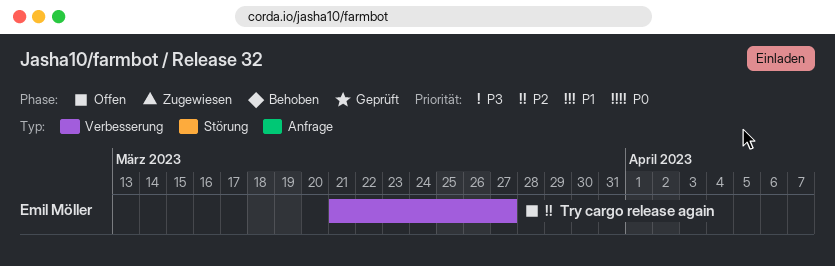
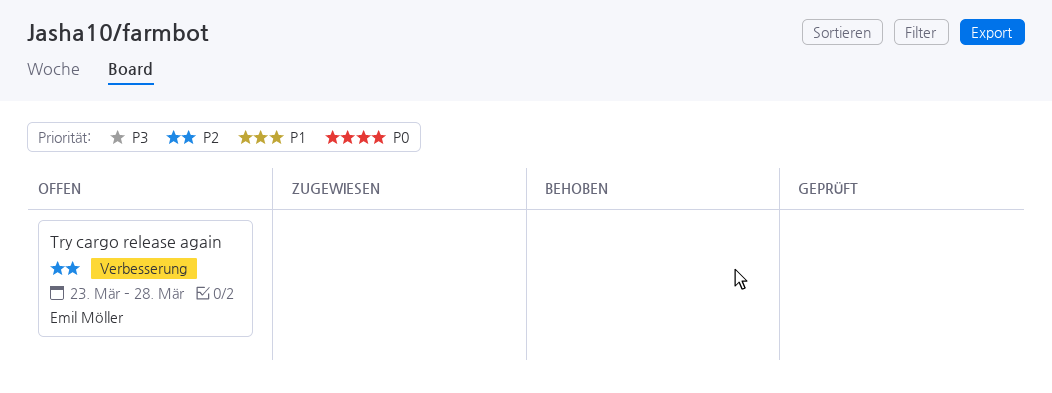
Try cargo release again, start: Mar 21 -> Mar 23
Try cargo release again, due: Mar 27 -> Mar 28

